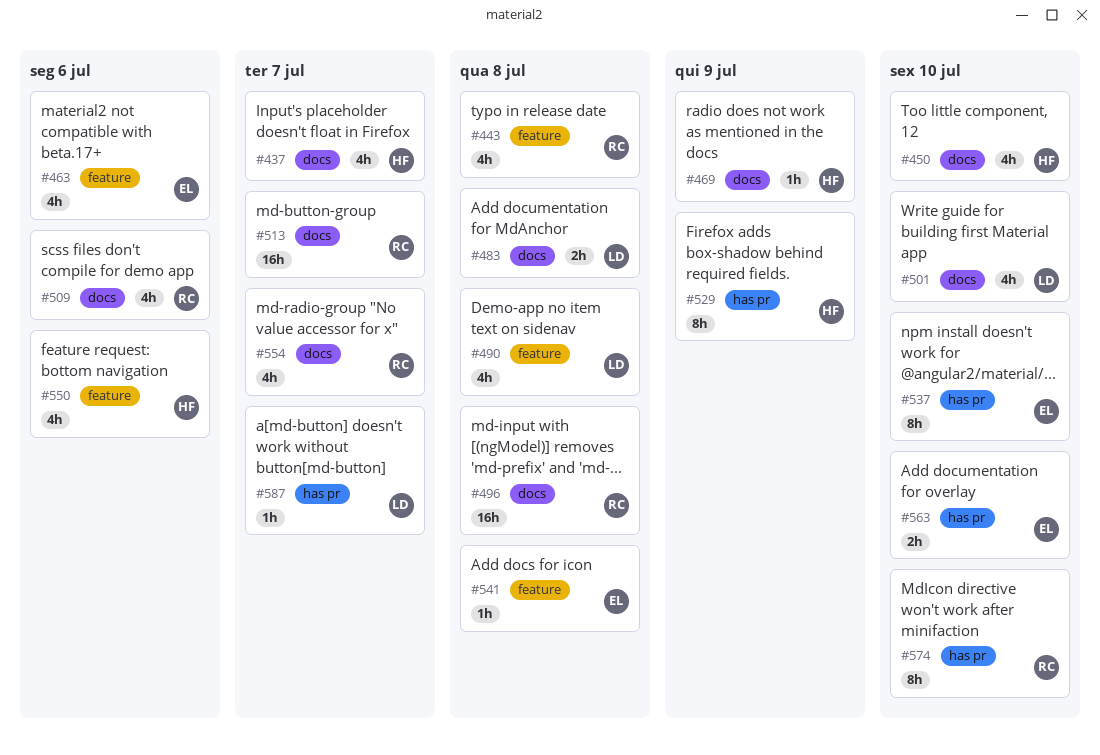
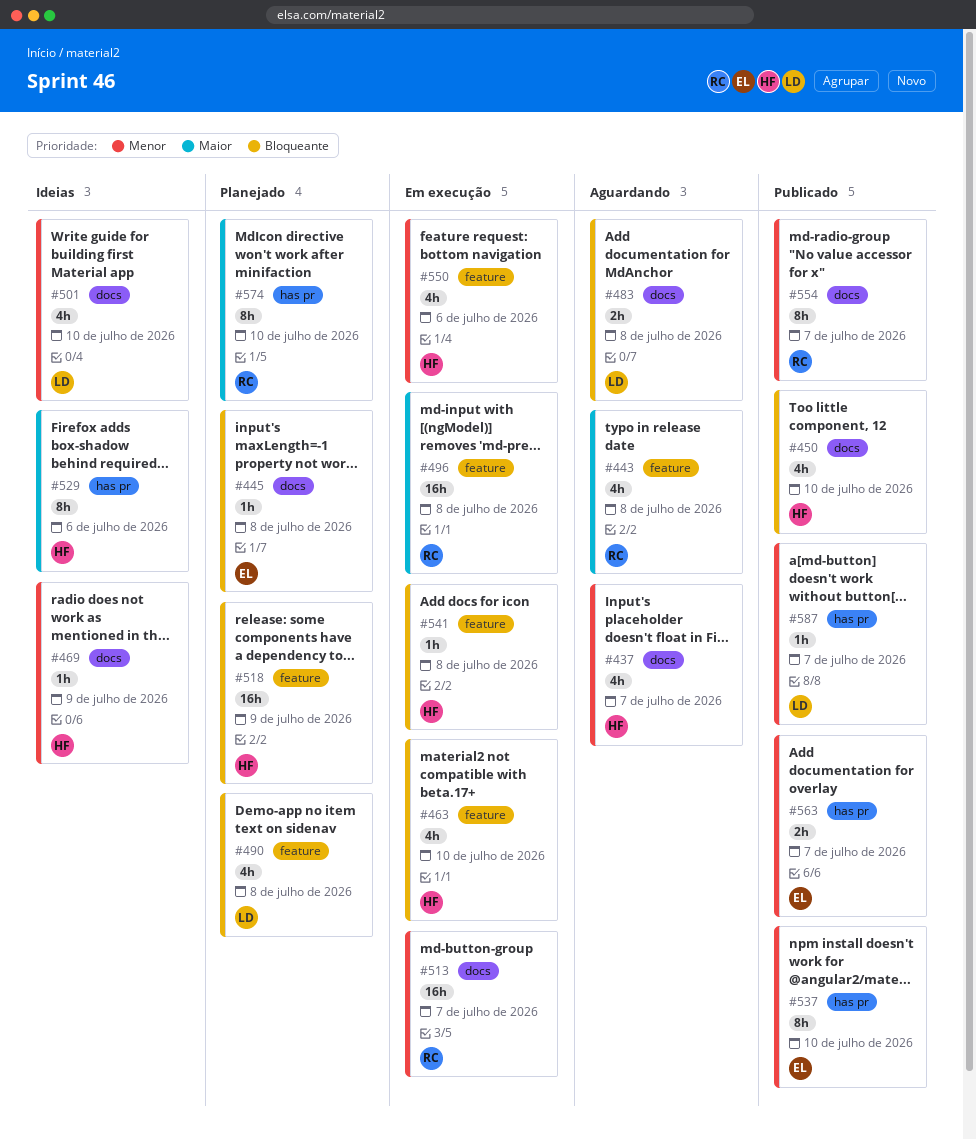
#445: none -> present
#463, owner: EL -> HF
#463, due: Jul 6 -> Jul 10
#496, label: docs -> feature
#509: present -> none
#518: none -> present
#529, due: Jul 9 -> Jul 6
#541, owner: EL -> HF
#554, estimate: 4h -> 8h
#563, due: Jul 10 -> Jul 7

